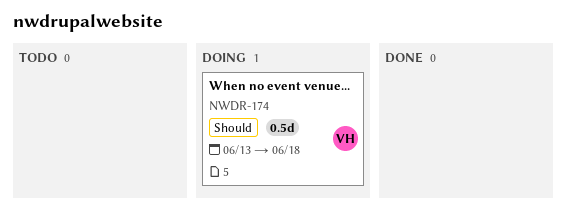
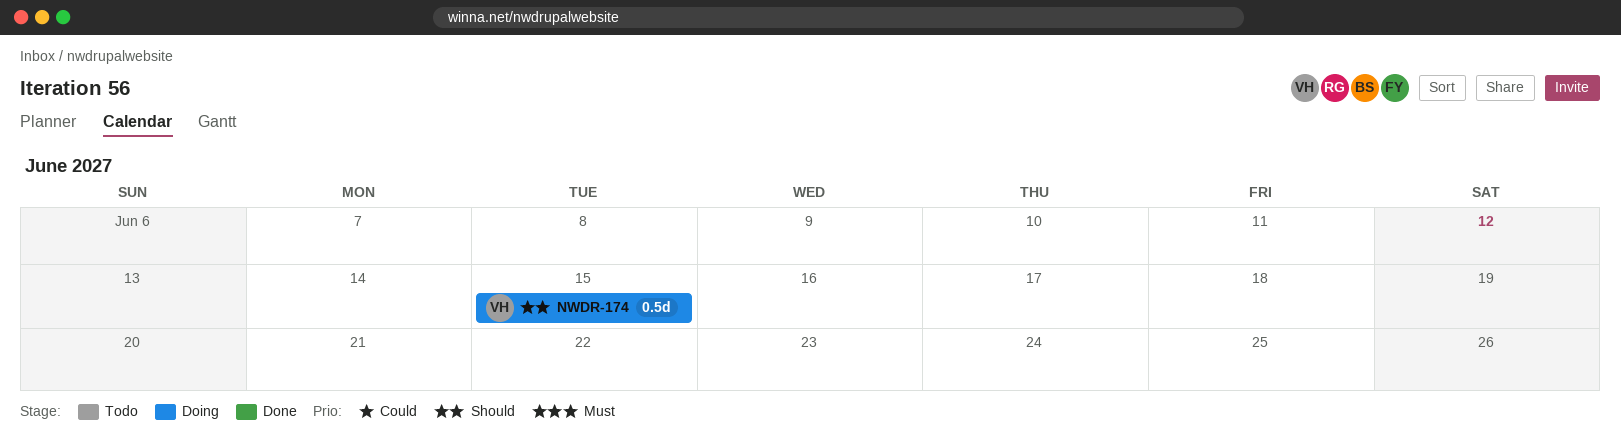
NWDR-174, start: Jun 13 -> Jun 15
NWDR-174, due: Jun 18 -> Jun 15

